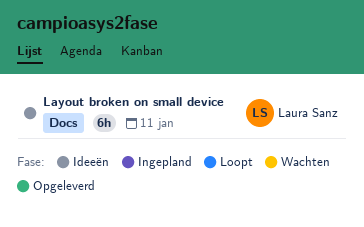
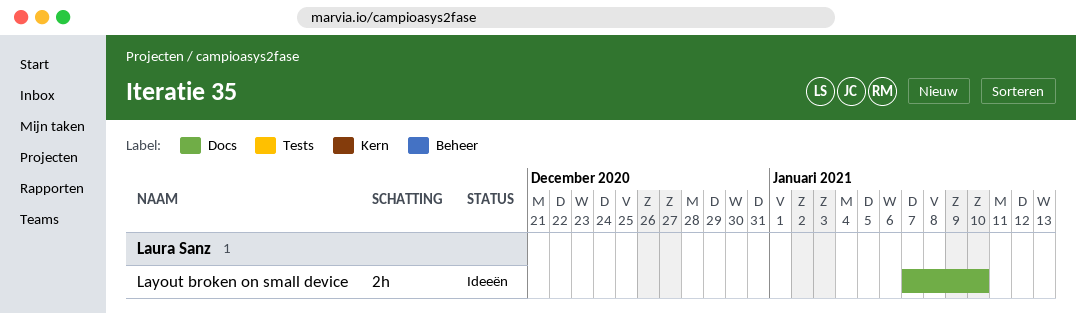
Layout broken on small device, estimate: 6h -> 2h
Layout broken on small device, due: Jan 11 -> Jan 10

